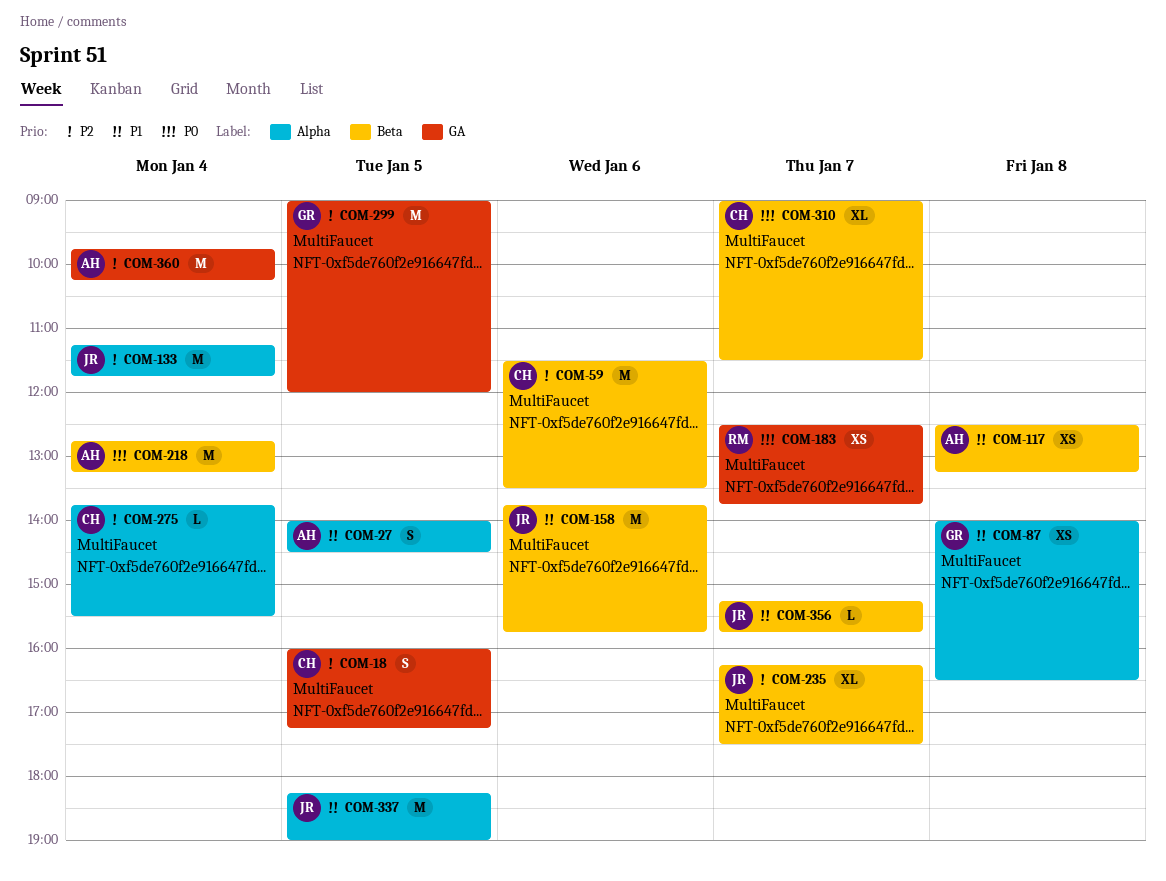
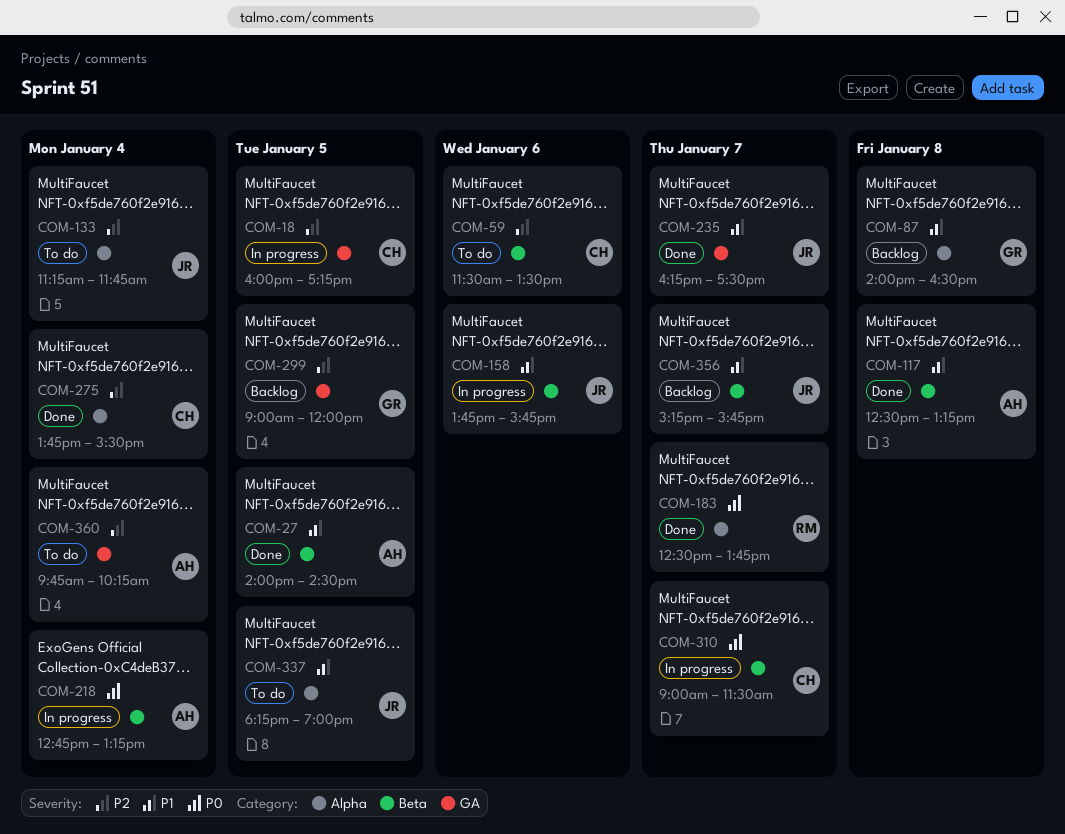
COM-27, label: Alpha -> Beta
COM-183, label: GA -> Alpha
COM-235, priority: P2 -> P1
COM-235, label: Beta -> GA

